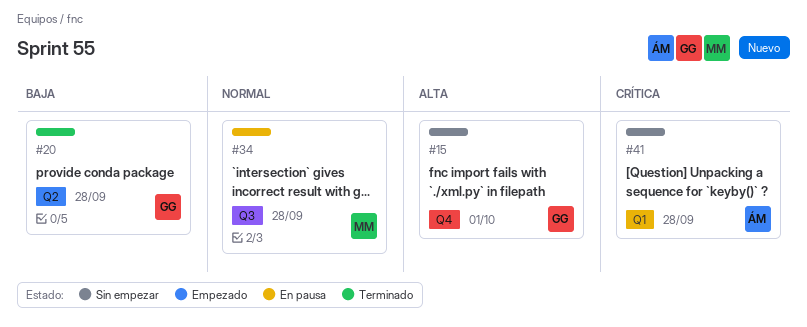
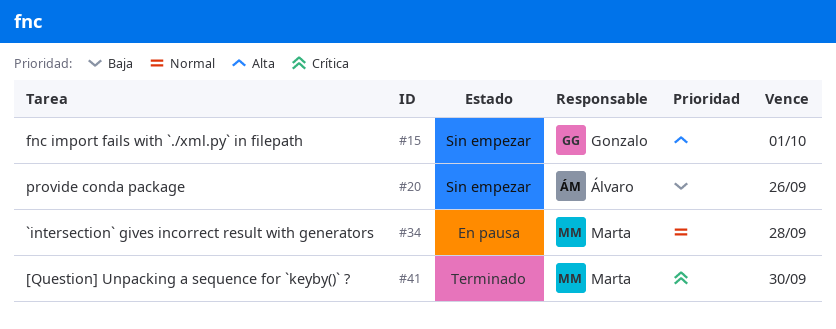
#20, status: Terminado -> Sin empezar
#20, owner: Gonzalo -> Álvaro
#20, due: Sep 28 -> Sep 26
#41, status: Sin empezar -> Terminado
#41, owner: Álvaro -> Marta
#41, due: Sep 28 -> Sep 30

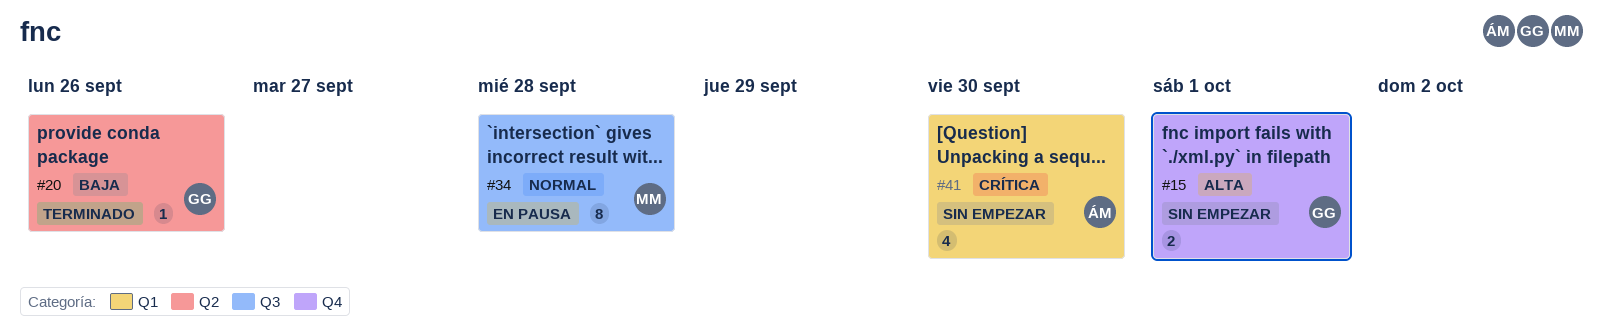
#20, status: Sin empezar -> Terminado
#20, owner: Álvaro -> Gonzalo
#41, status: Terminado -> Sin empezar
#41, owner: Marta -> Álvaro

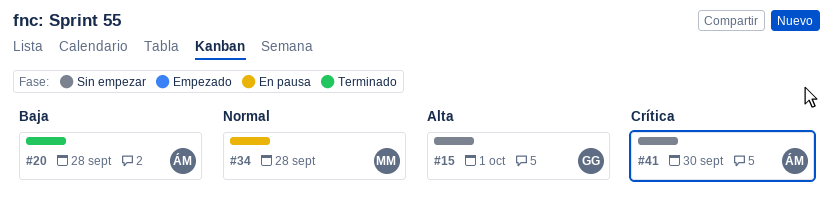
#20, owner: GG -> ÁM
#20, due: Sep 26 -> Sep 28

